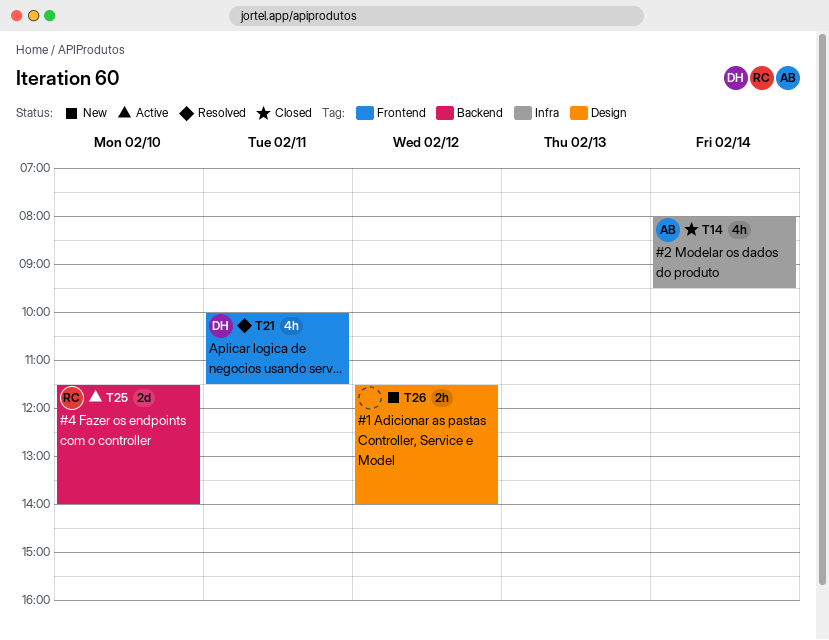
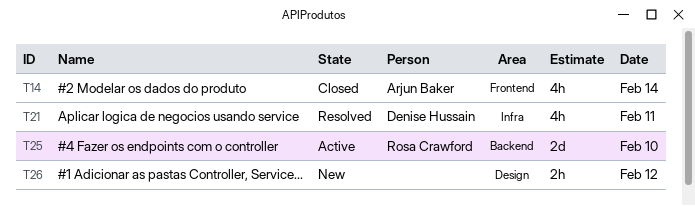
T14, label: Infra -> Frontend
T21, label: Frontend -> Infra

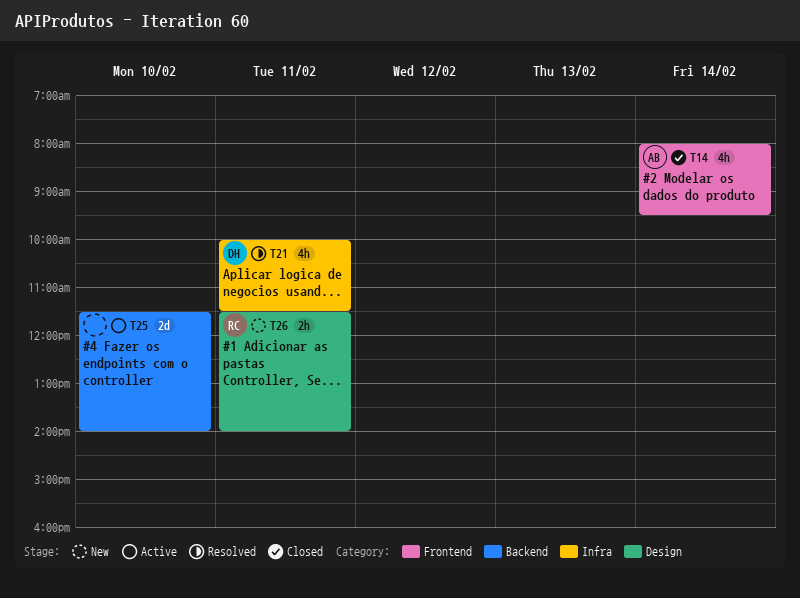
T25, owner: Rosa Crawford -> none
T26, owner: none -> Rosa Crawford
T26, day: Feb 12 -> Feb 11

